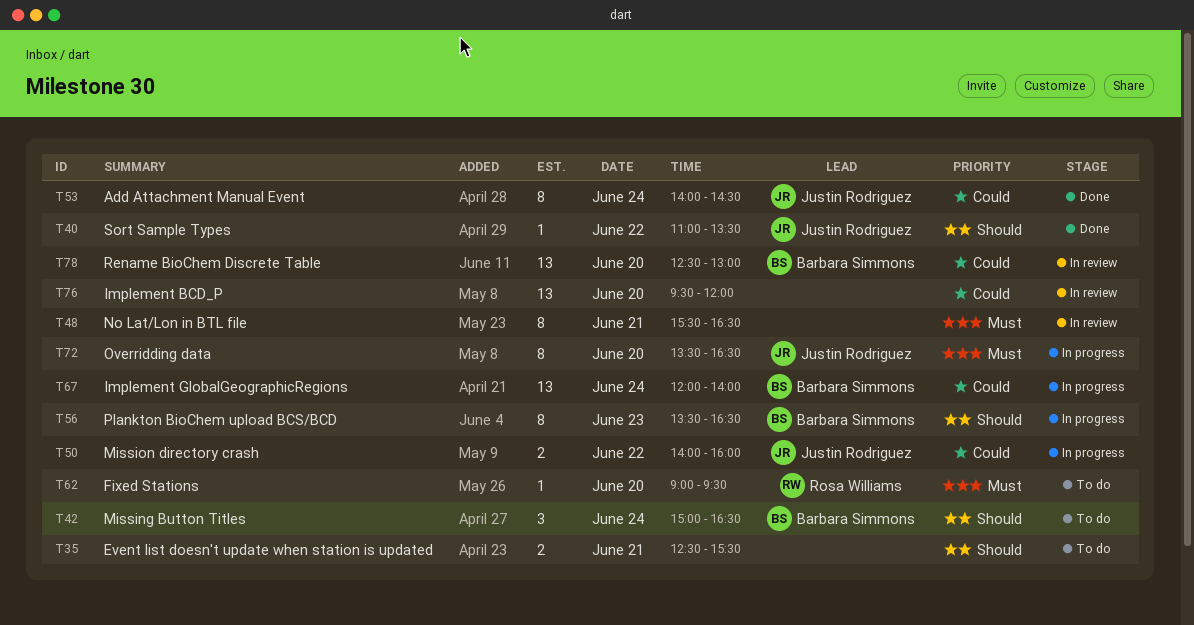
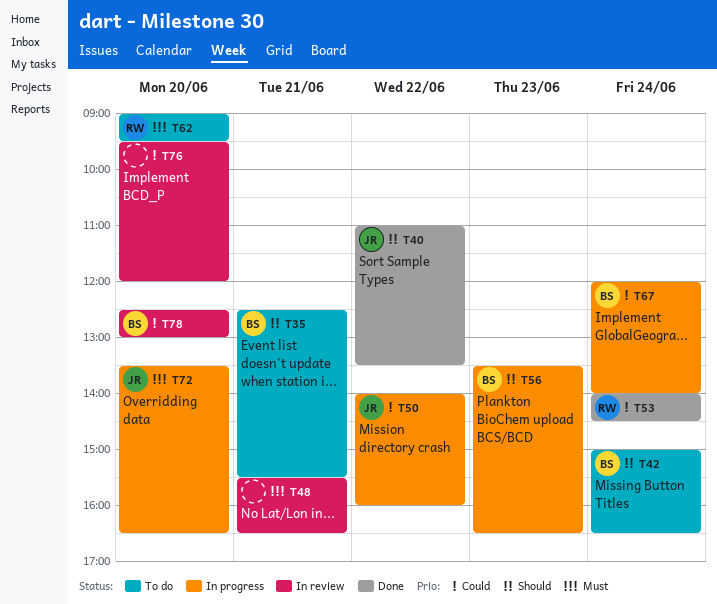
T35, owner: none -> Barbara Simmons
T53, owner: Justin Rodriguez -> Rosa Williams

